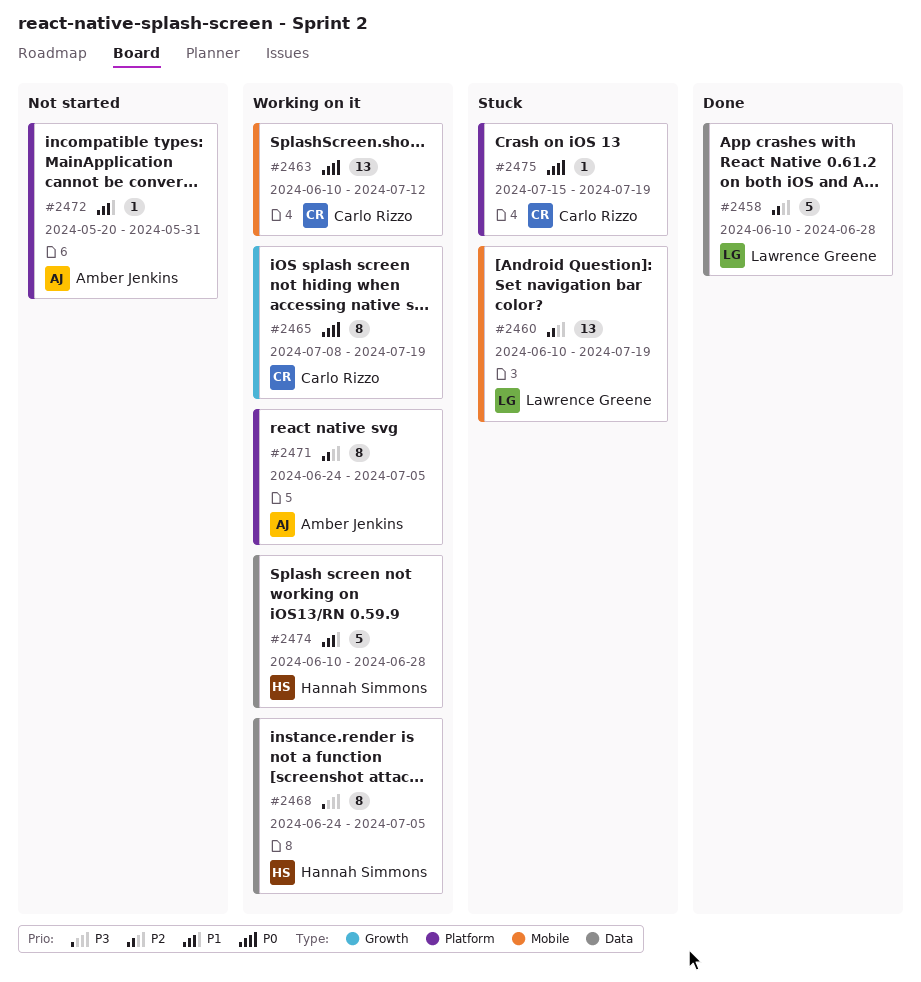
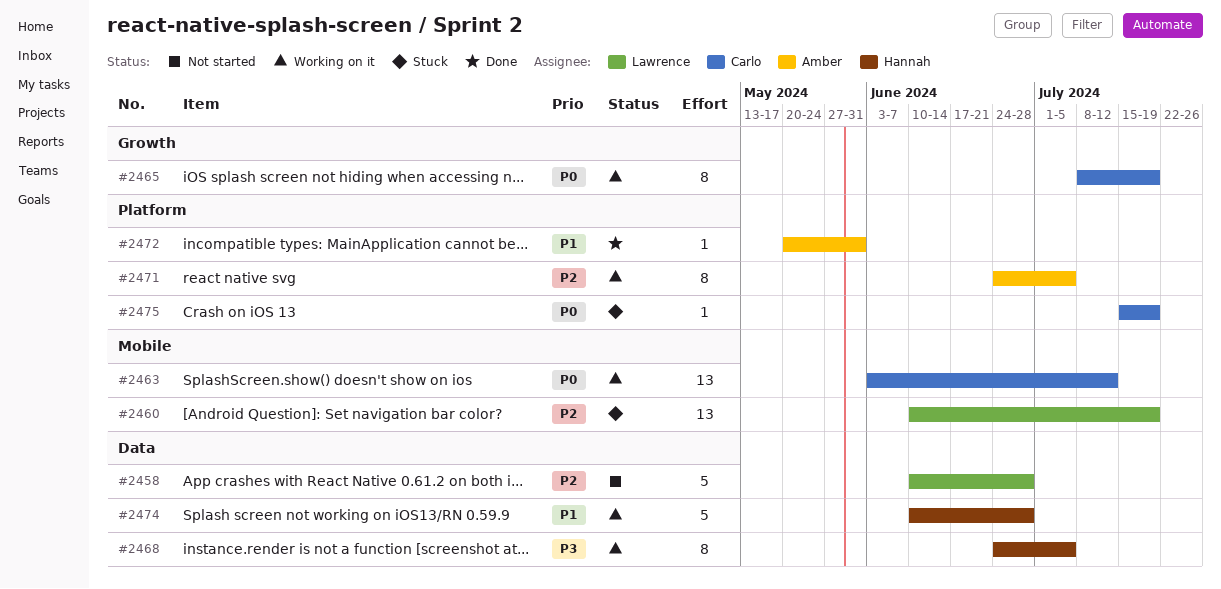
#2458, status: Done -> Not started
#2463, start: Jun 10 -> Jun 3
#2472, status: Not started -> Done

